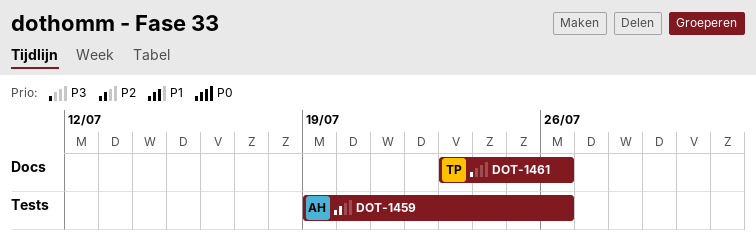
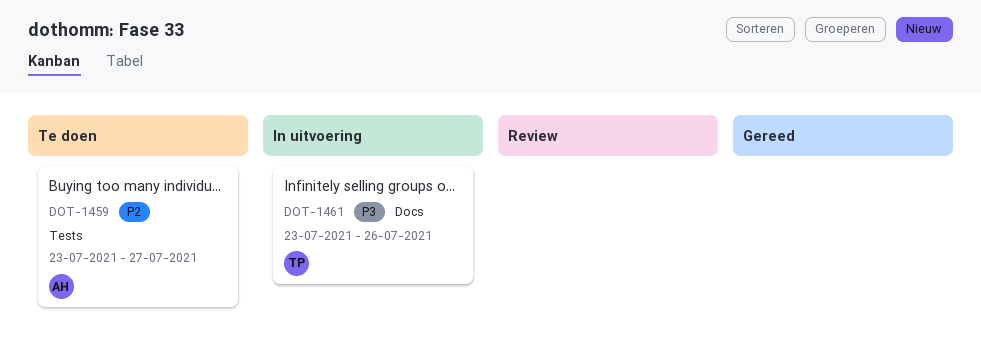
DOT-1459, start: Jul 19 -> Jul 23
DOT-1459, due: Jul 26 -> Jul 27

